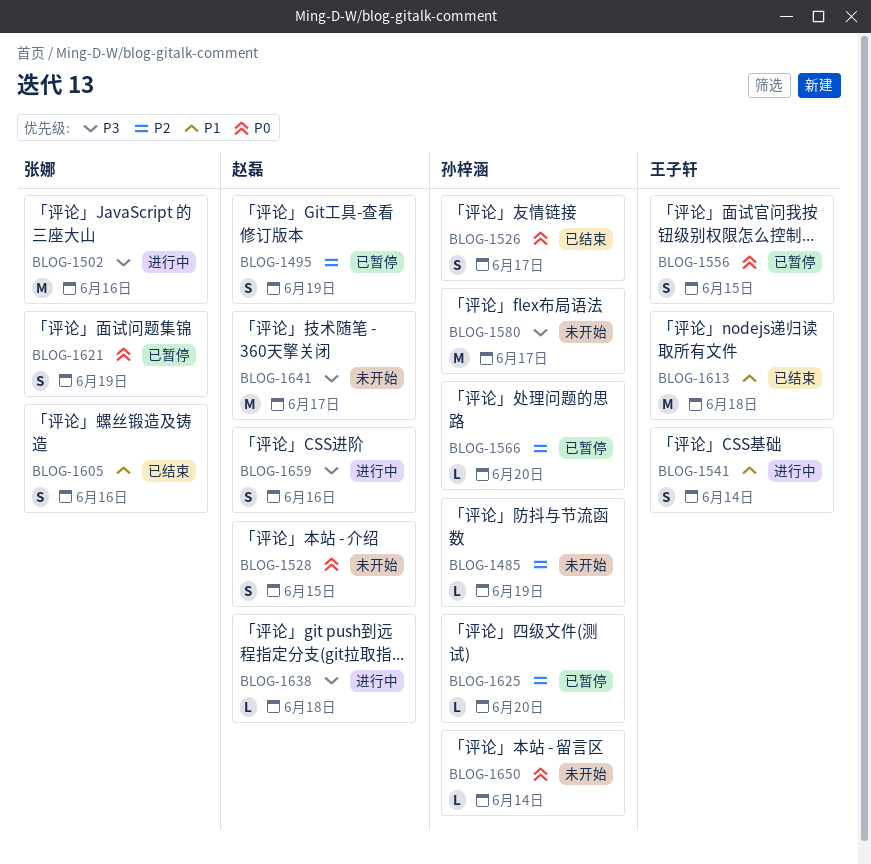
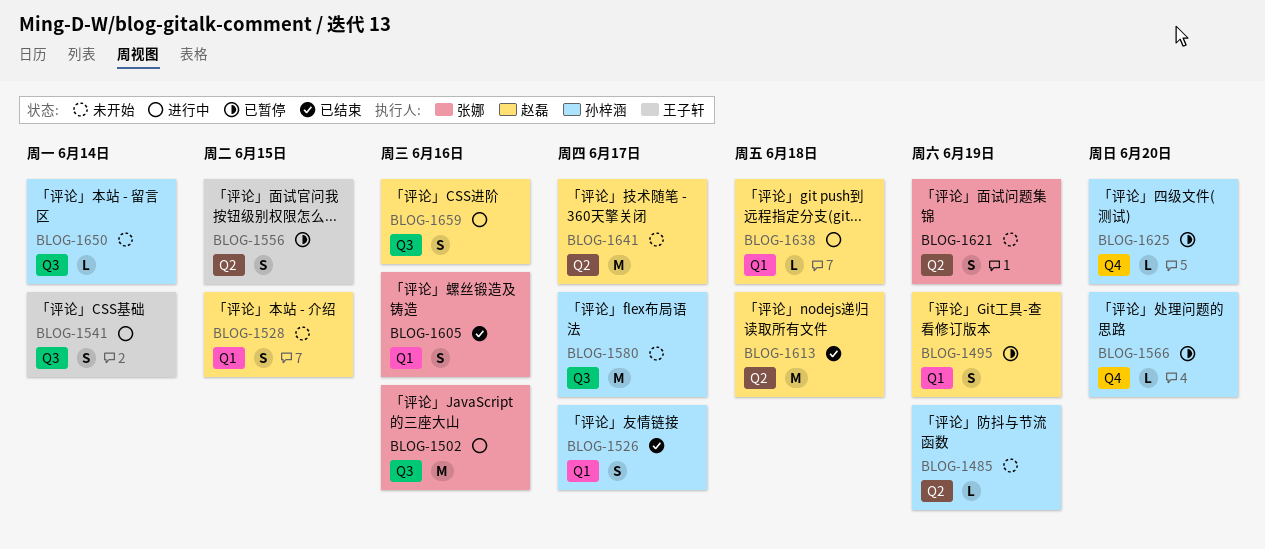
BLOG-1613, owner: 王子轩 -> 赵磊
BLOG-1621, status: 已暂停 -> 未开始

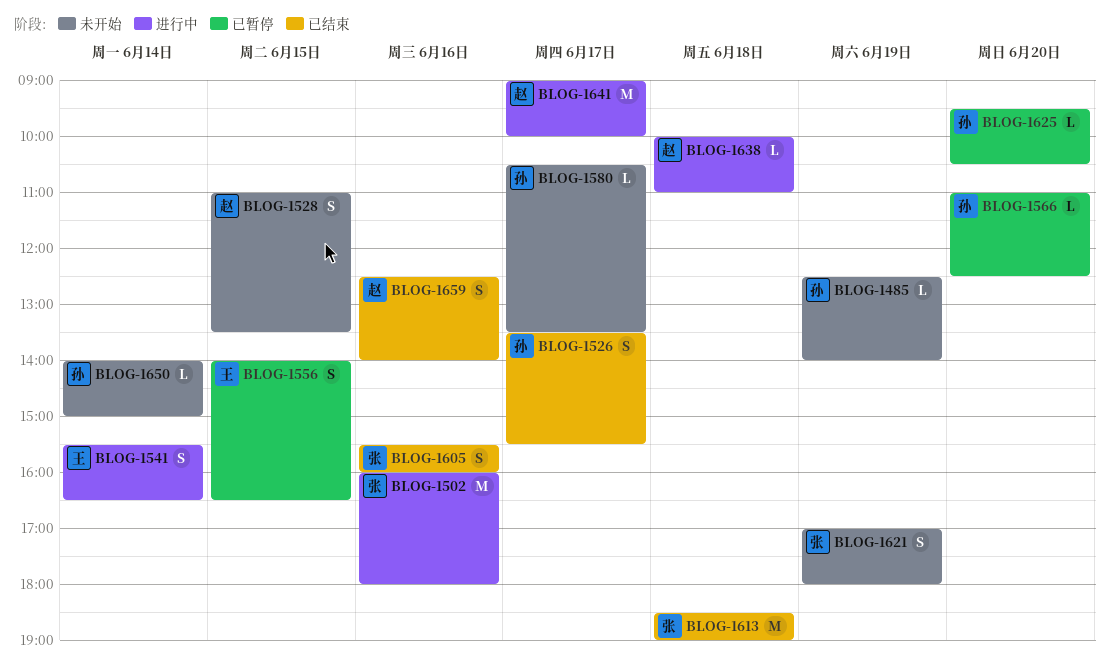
BLOG-1495: present -> none
BLOG-1580, estimate: M -> L
BLOG-1613, owner: 赵磊 -> 张娜
BLOG-1641, status: 未开始 -> 进行中
BLOG-1659, status: 进行中 -> 已结束

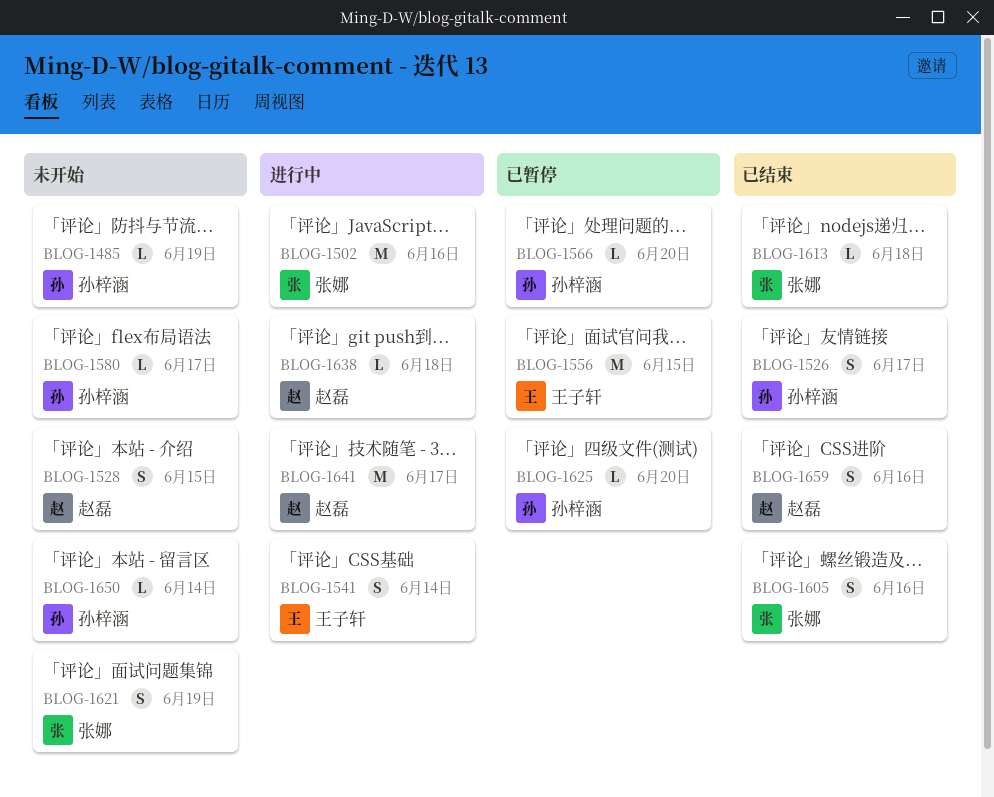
BLOG-1556, estimate: S -> M
BLOG-1613, estimate: M -> L

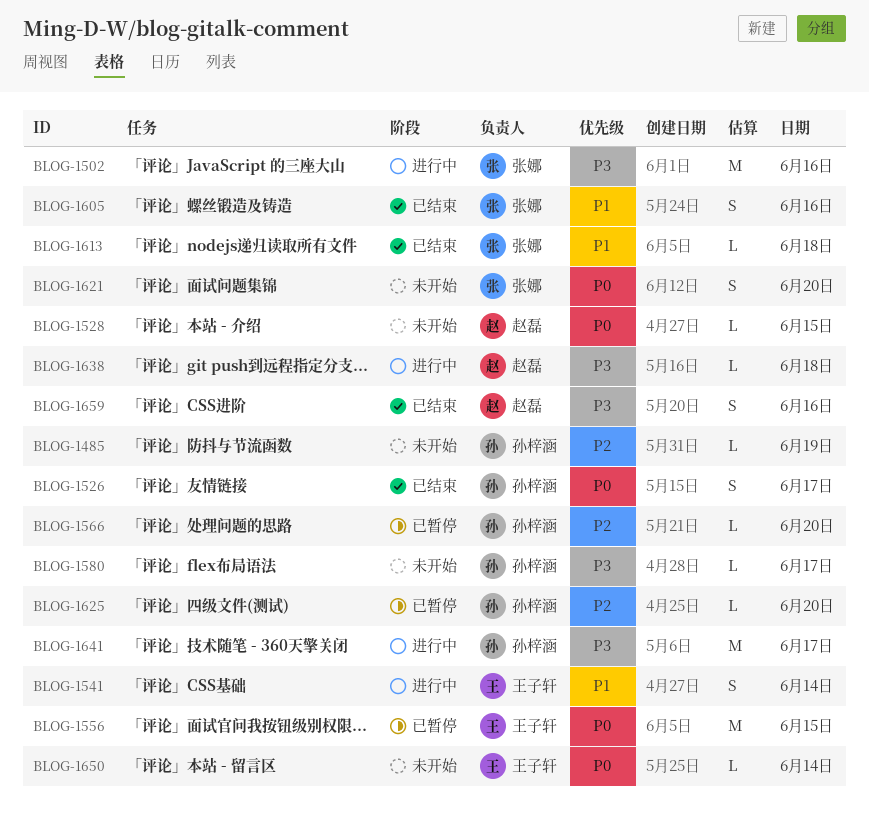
BLOG-1528, estimate: S -> L
BLOG-1621, day: Jun 19 -> Jun 20
BLOG-1641, owner: 赵磊 -> 孙梓涵
BLOG-1650, owner: 孙梓涵 -> 王子轩

